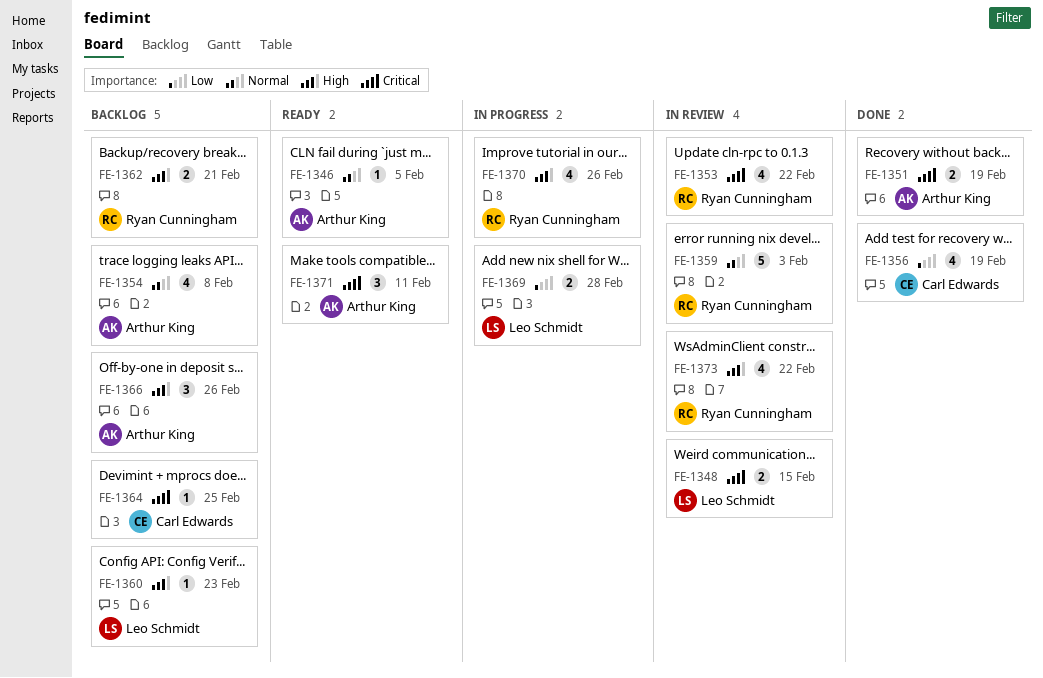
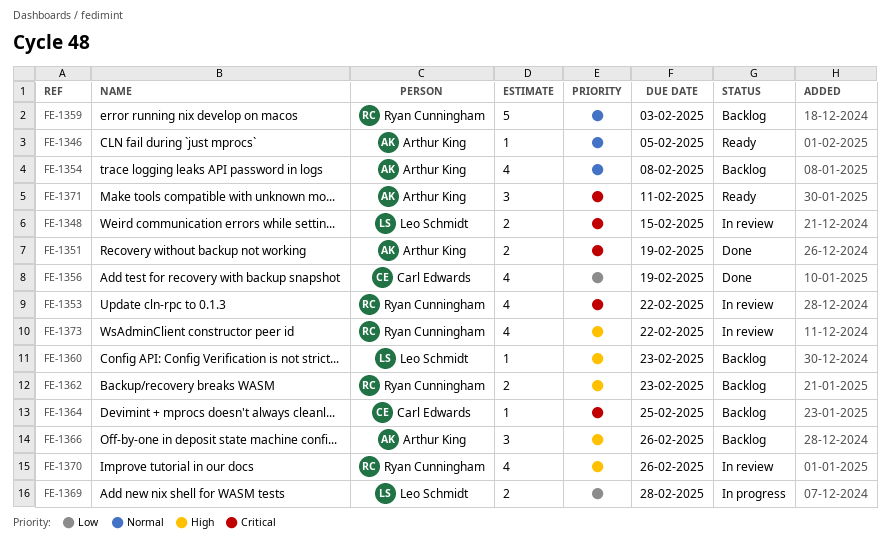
FE-1359, status: In review -> Backlog
FE-1362, due: Feb 21 -> Feb 23
FE-1370, status: In progress -> In review

